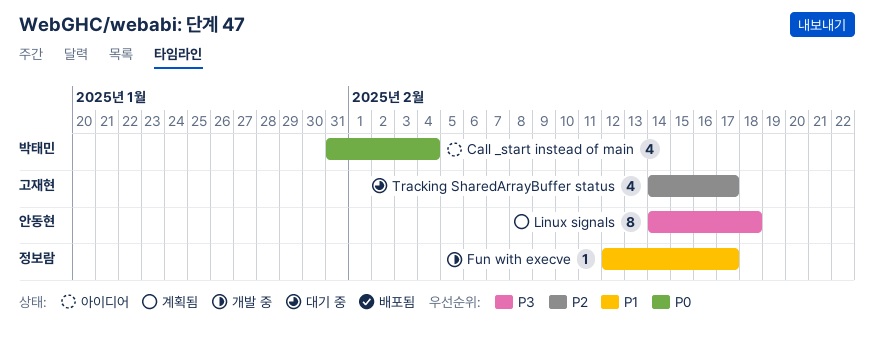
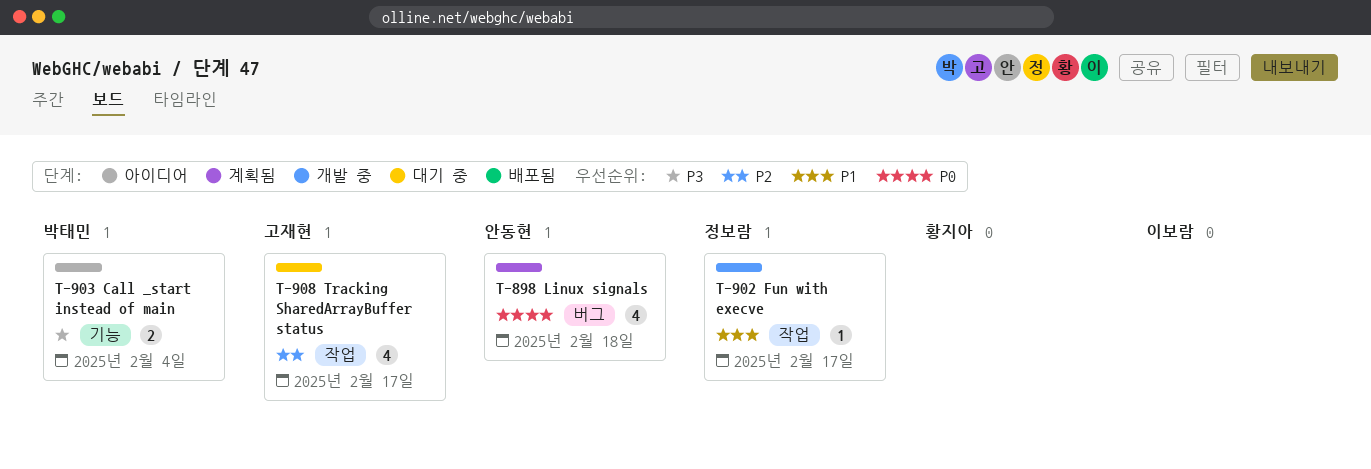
Call _start instead of main, priority: P0 -> P3
Call _start instead of main, estimate: 4 -> 2
Linux signals, priority: P3 -> P0
Linux signals, estimate: 8 -> 4

